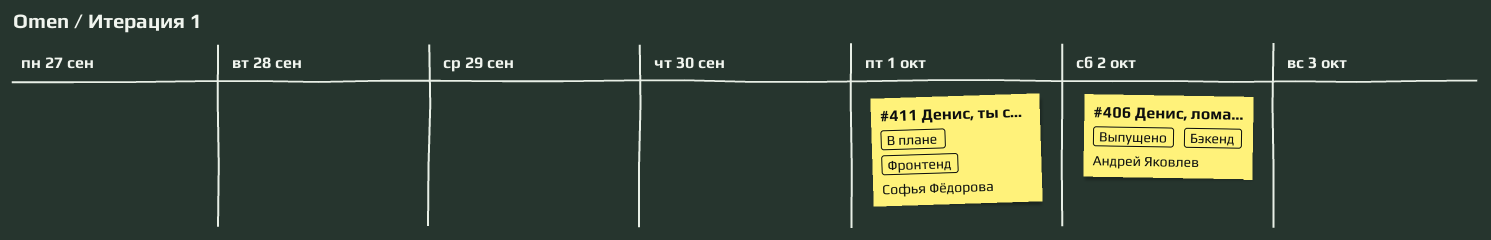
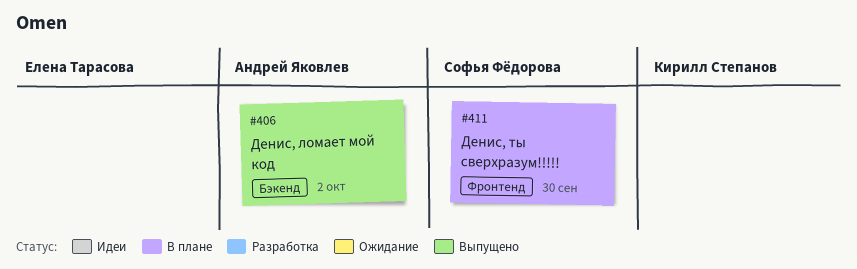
#411, due: Oct 1 -> Sep 30

